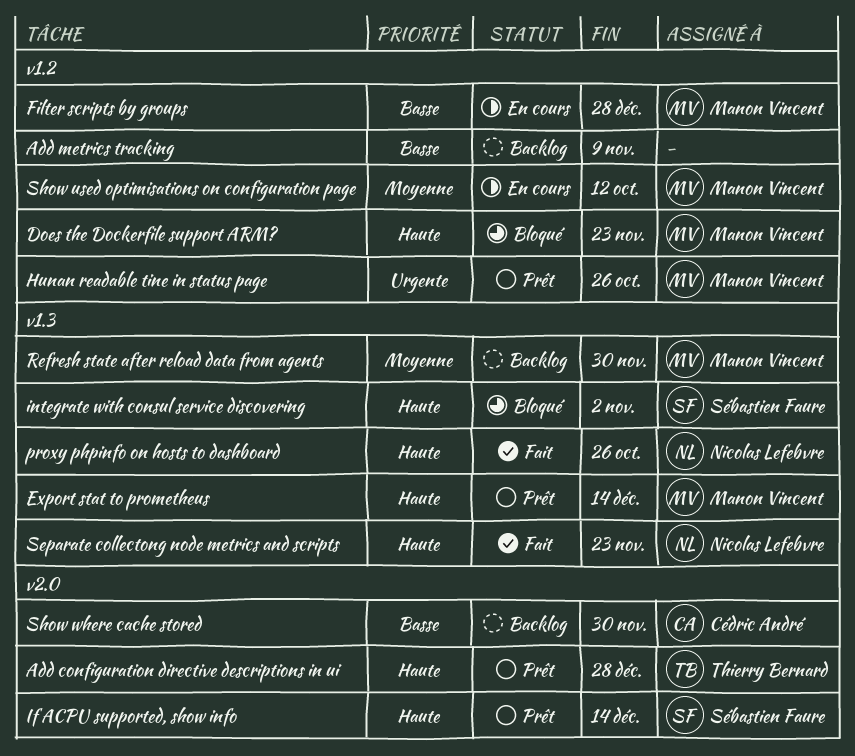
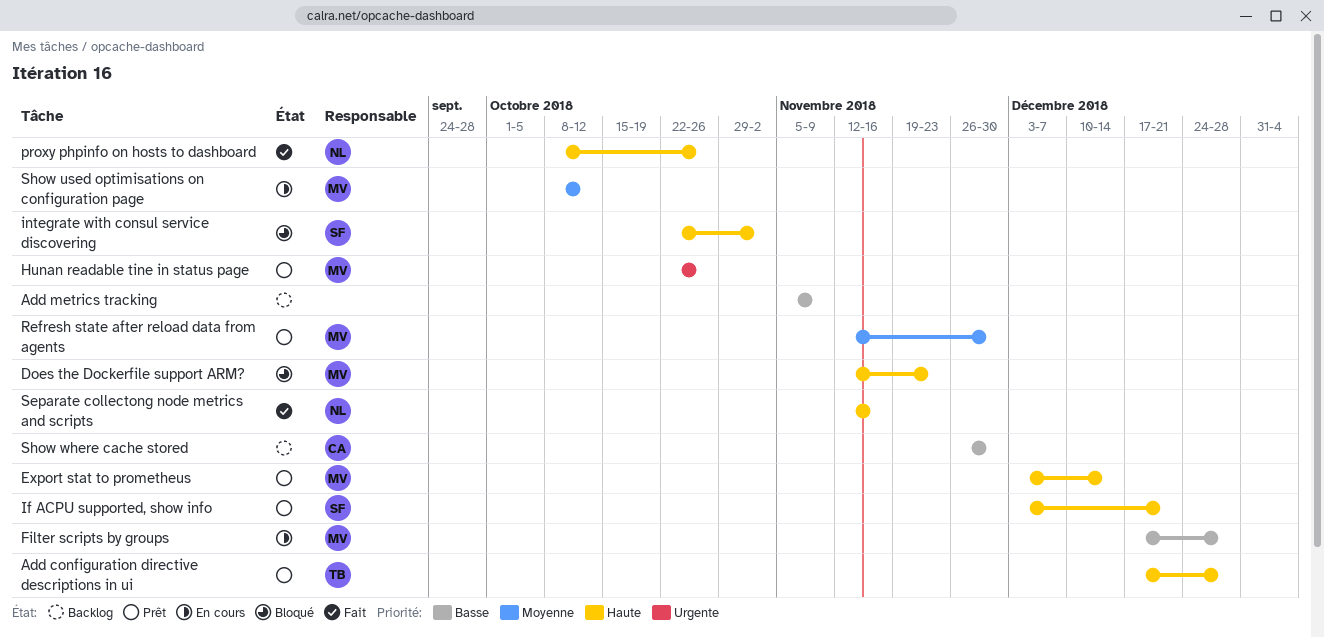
If ACPU supported, show info, due: Dec 14 -> Dec 21
Refresh state after reload data from agents, status: Backlog -> Prêt
Separate collectong node metrics and scripts, due: Nov 23 -> Nov 16

